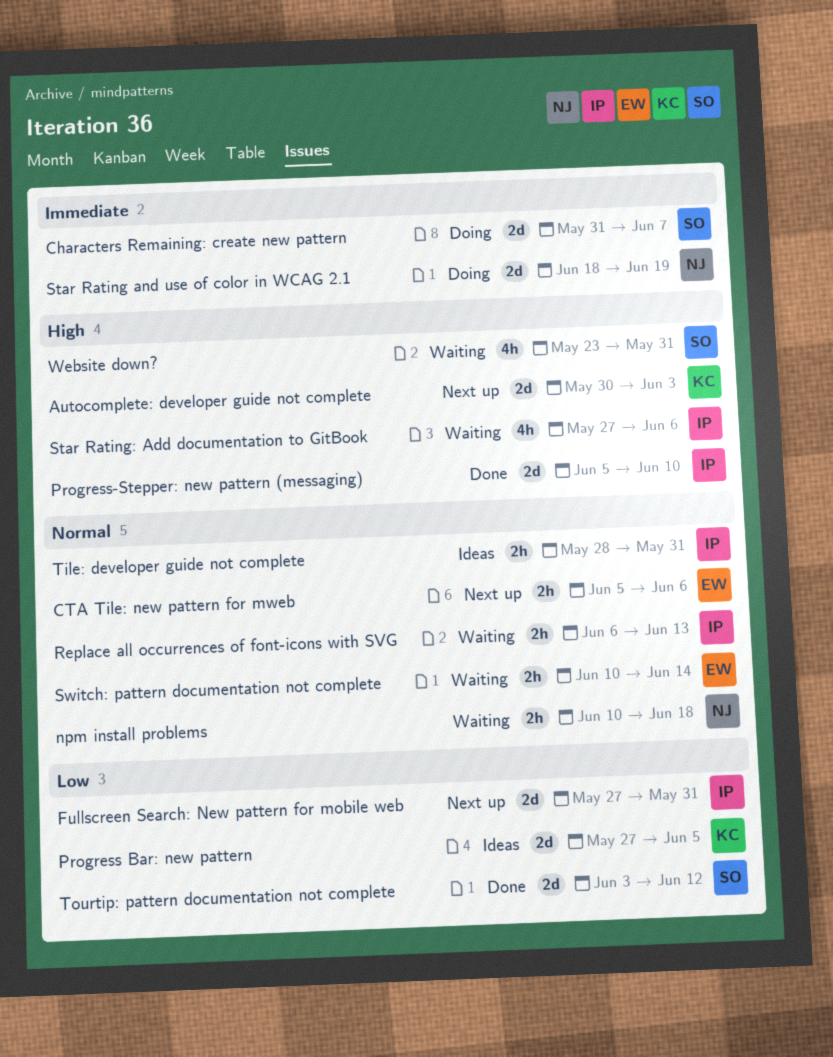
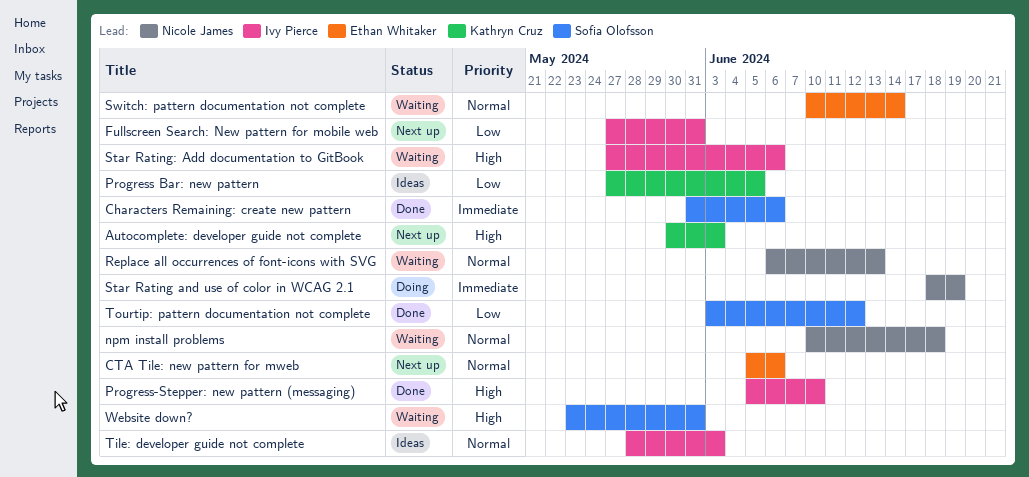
Characters Remaining: create new pattern, status: Doing -> Done
Characters Remaining: create new pattern, due: Jun 7 -> Jun 6
Replace all occurrences of font-icons with SVG, owner: Ivy Pierce -> Nicole James
Tile: developer guide not complete, due: May 31 -> Jun 3

